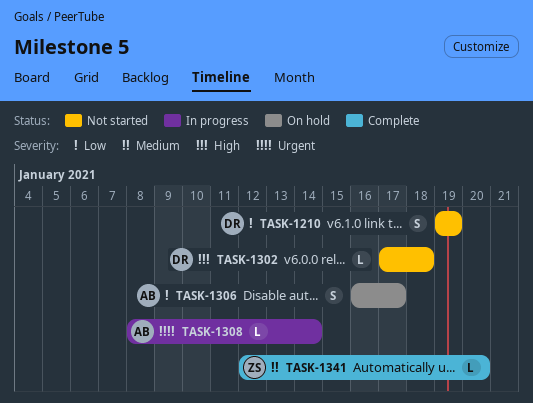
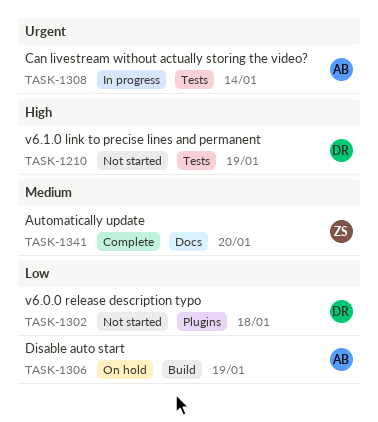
TASK-1210, priority: Low -> High
TASK-1302, priority: High -> Low
TASK-1306, due: Jan 17 -> Jan 19

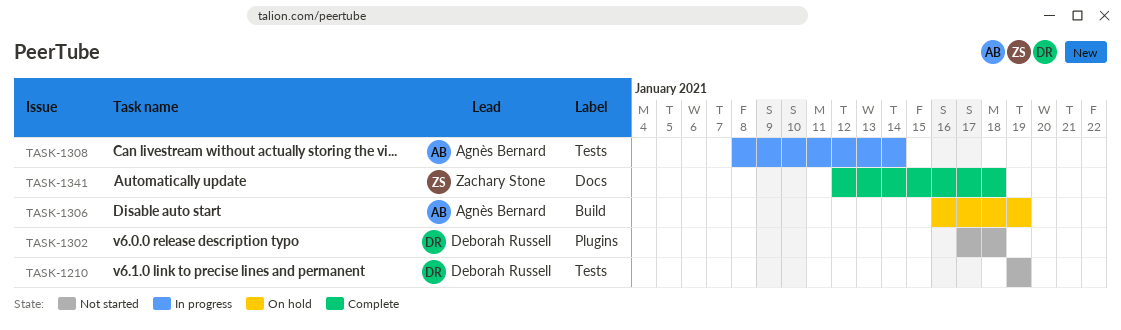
TASK-1341, due: Jan 20 -> Jan 18

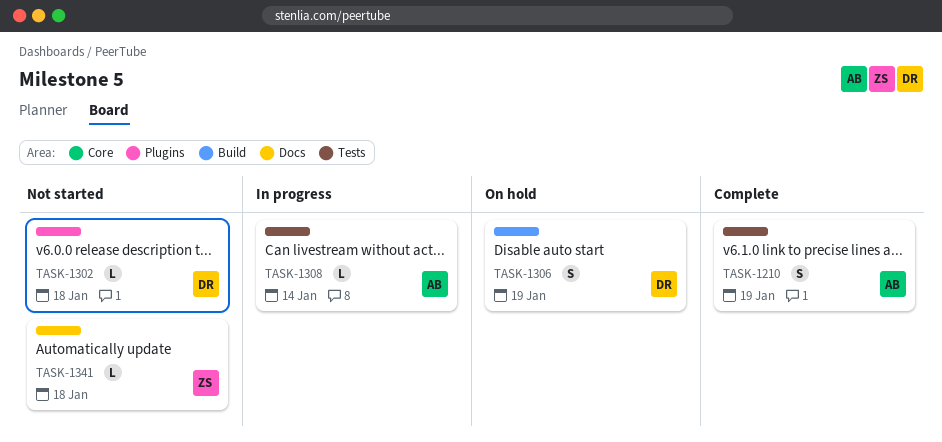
TASK-1210, status: Not started -> Complete
TASK-1210, owner: Deborah Russell -> Agnès Bernard
TASK-1306, owner: Agnès Bernard -> Deborah Russell
TASK-1341, status: Complete -> Not started

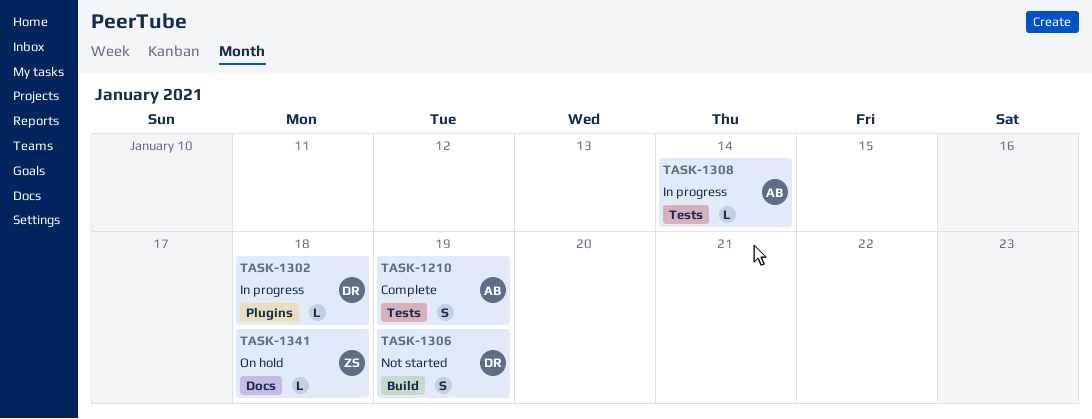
TASK-1302, status: Not started -> In progress
TASK-1306, status: On hold -> Not started
TASK-1341, status: Not started -> On hold

